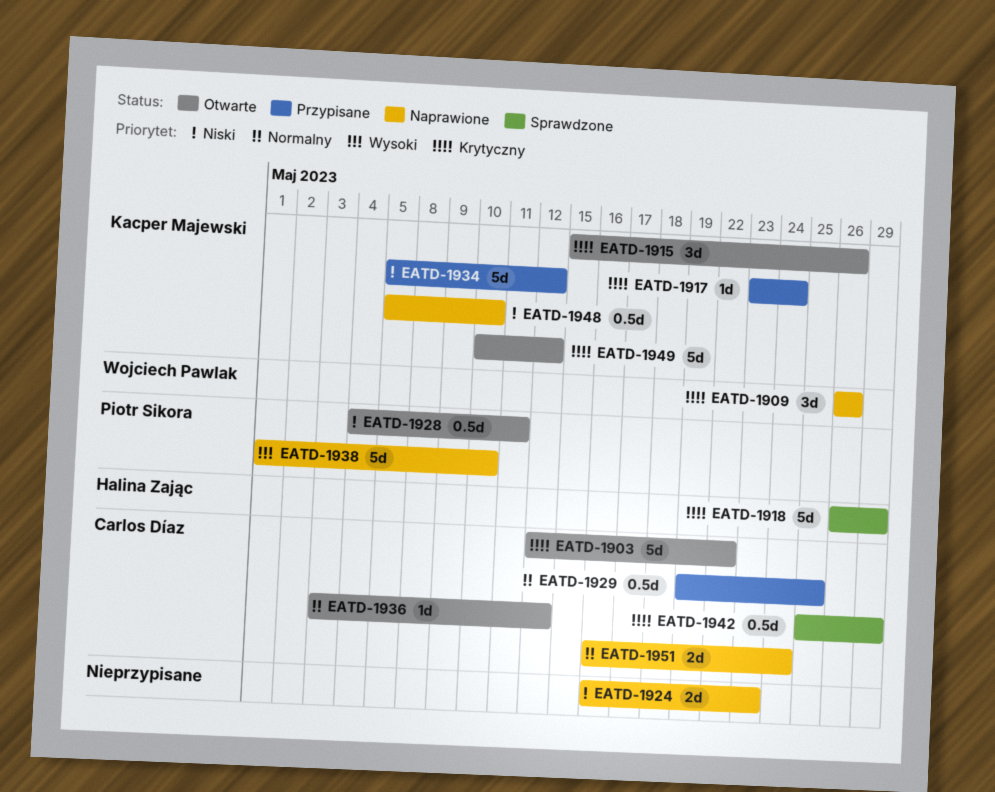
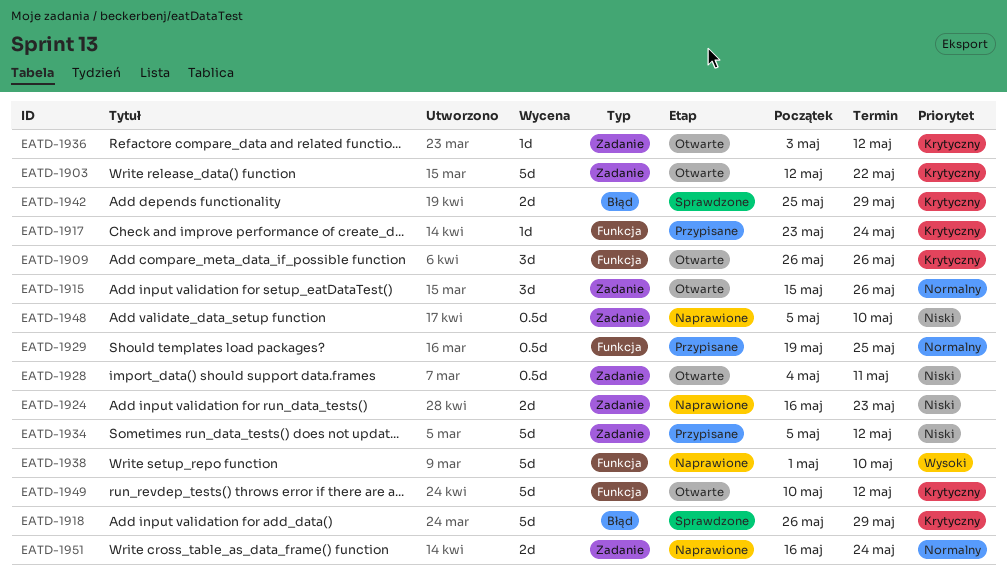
EATD-1909, status: Naprawione -> Otwarte
EATD-1915, priority: Krytyczny -> Normalny
EATD-1936, priority: Normalny -> Krytyczny
EATD-1942, estimate: 0.5d -> 2d

